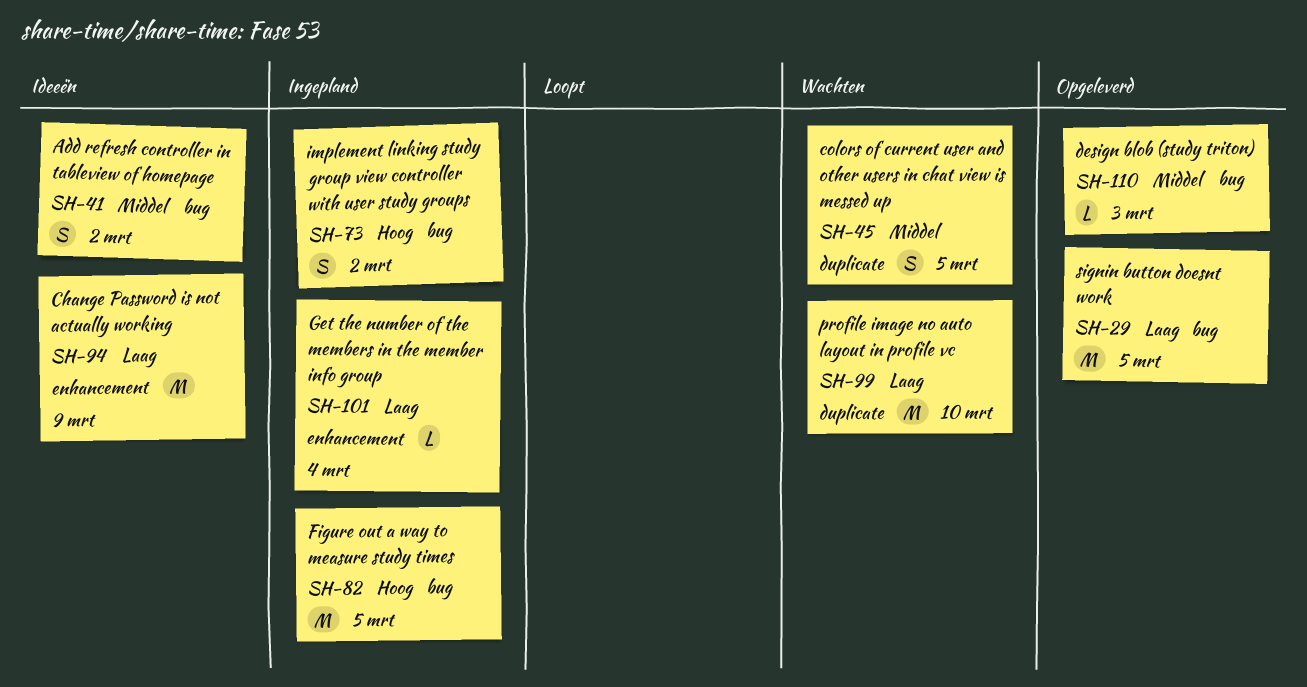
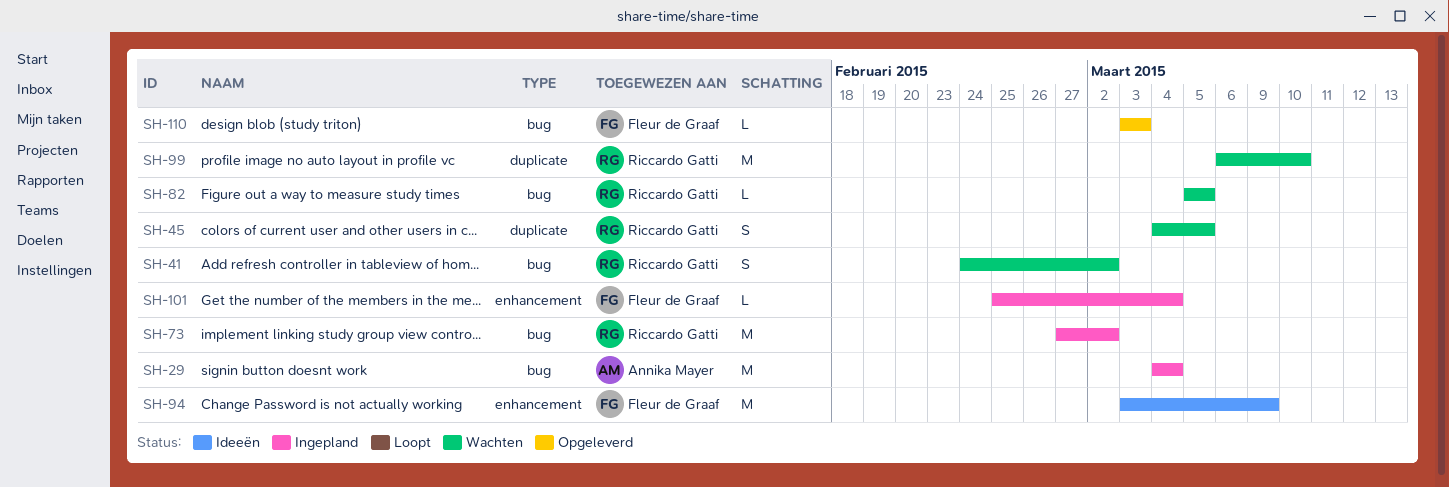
SH-29, status: Opgeleverd -> Ingepland
SH-29, due: Mar 5 -> Mar 4
SH-41, status: Ideeën -> Wachten
SH-73, estimate: S -> M
SH-82, status: Ingepland -> Wachten
SH-82, estimate: M -> L

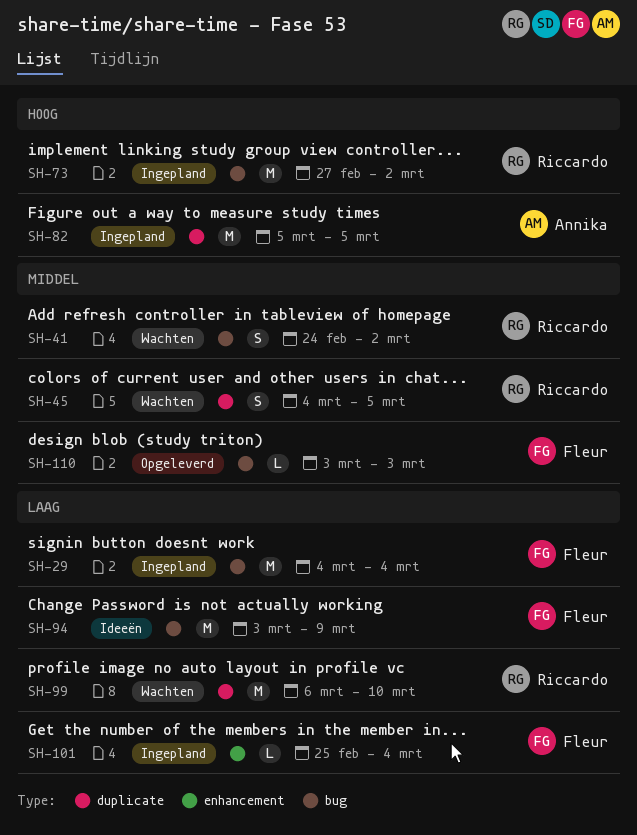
SH-29, owner: Annika Mayer -> Fleur de Graaf
SH-82, status: Wachten -> Ingepland
SH-82, owner: Riccardo Gatti -> Annika Mayer
SH-82, label: bug -> duplicate
SH-82, estimate: L -> M
SH-94, label: enhancement -> bug

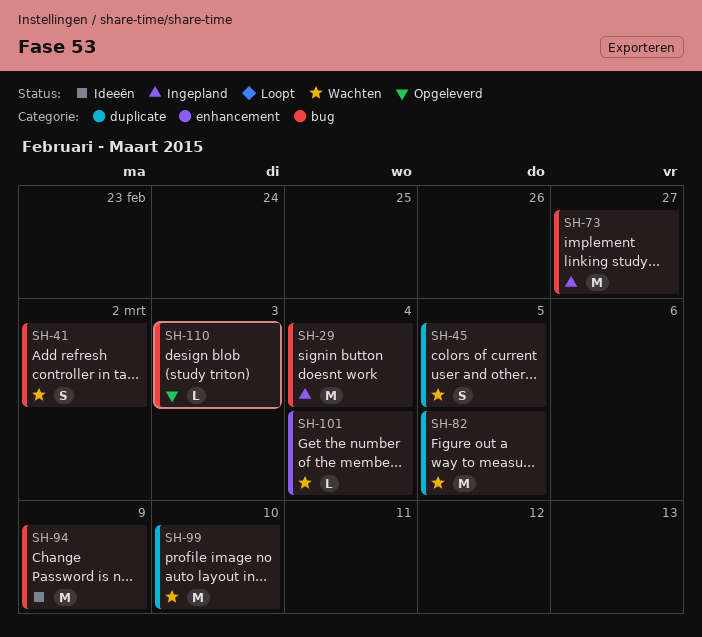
SH-73, due: Mar 2 -> Feb 27
SH-82, status: Ingepland -> Wachten
SH-101, status: Ingepland -> Wachten

